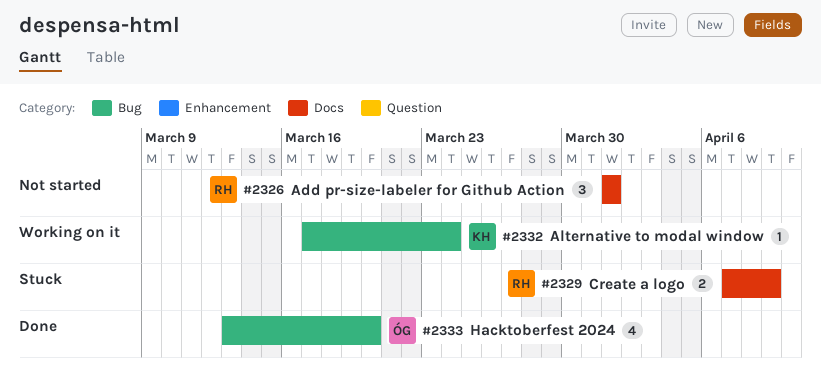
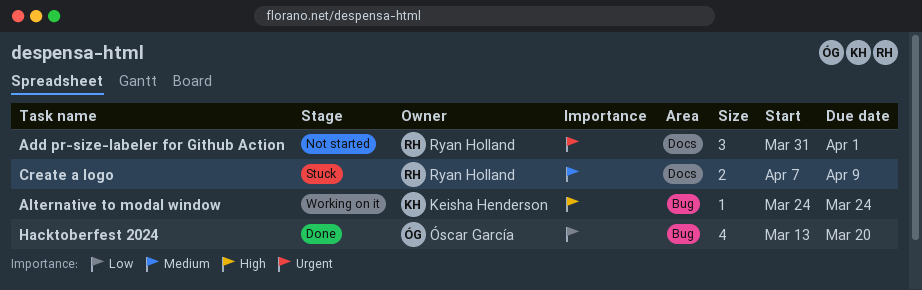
Add pr-size-labeler for Github Action, start: Apr 1 -> Mar 31
Alternative to modal window, start: Mar 17 -> Mar 24

